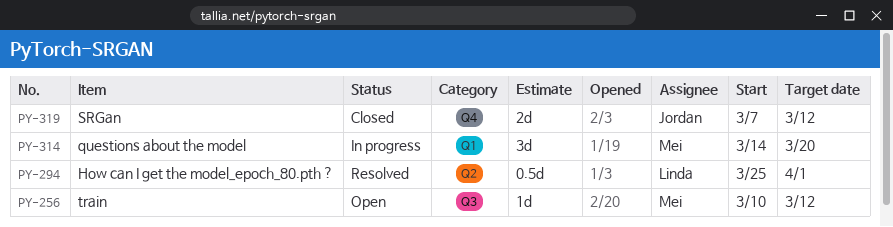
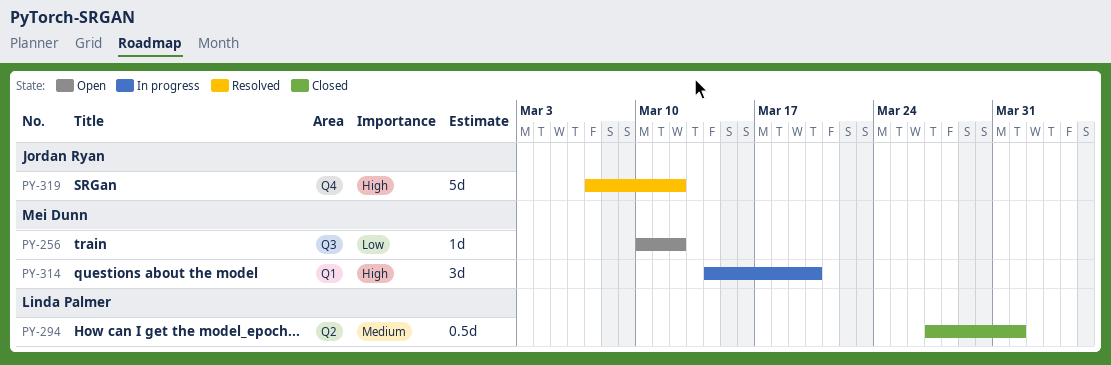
PY-294, status: Resolved -> Closed
PY-294, start: Mar 25 -> Mar 27
PY-319, status: Closed -> Resolved
PY-319, estimate: 2d -> 5d

